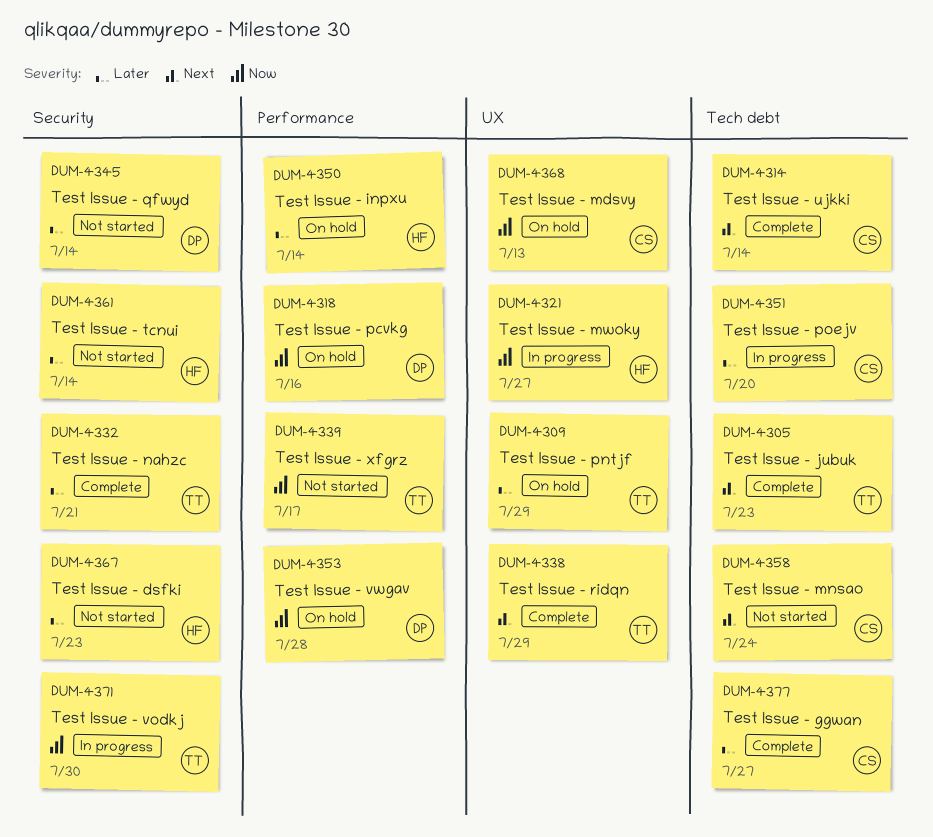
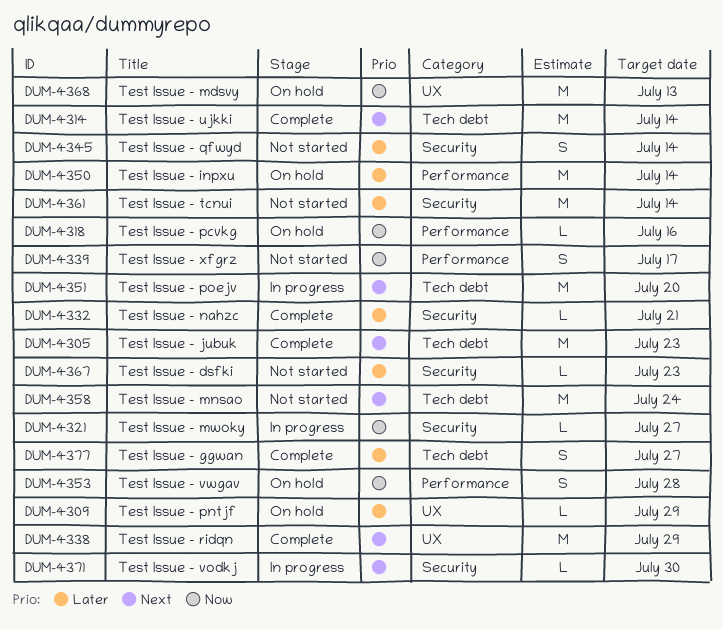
DUM-4321, label: UX -> Security
DUM-4351, priority: Later -> Next
DUM-4371, priority: Now -> Next

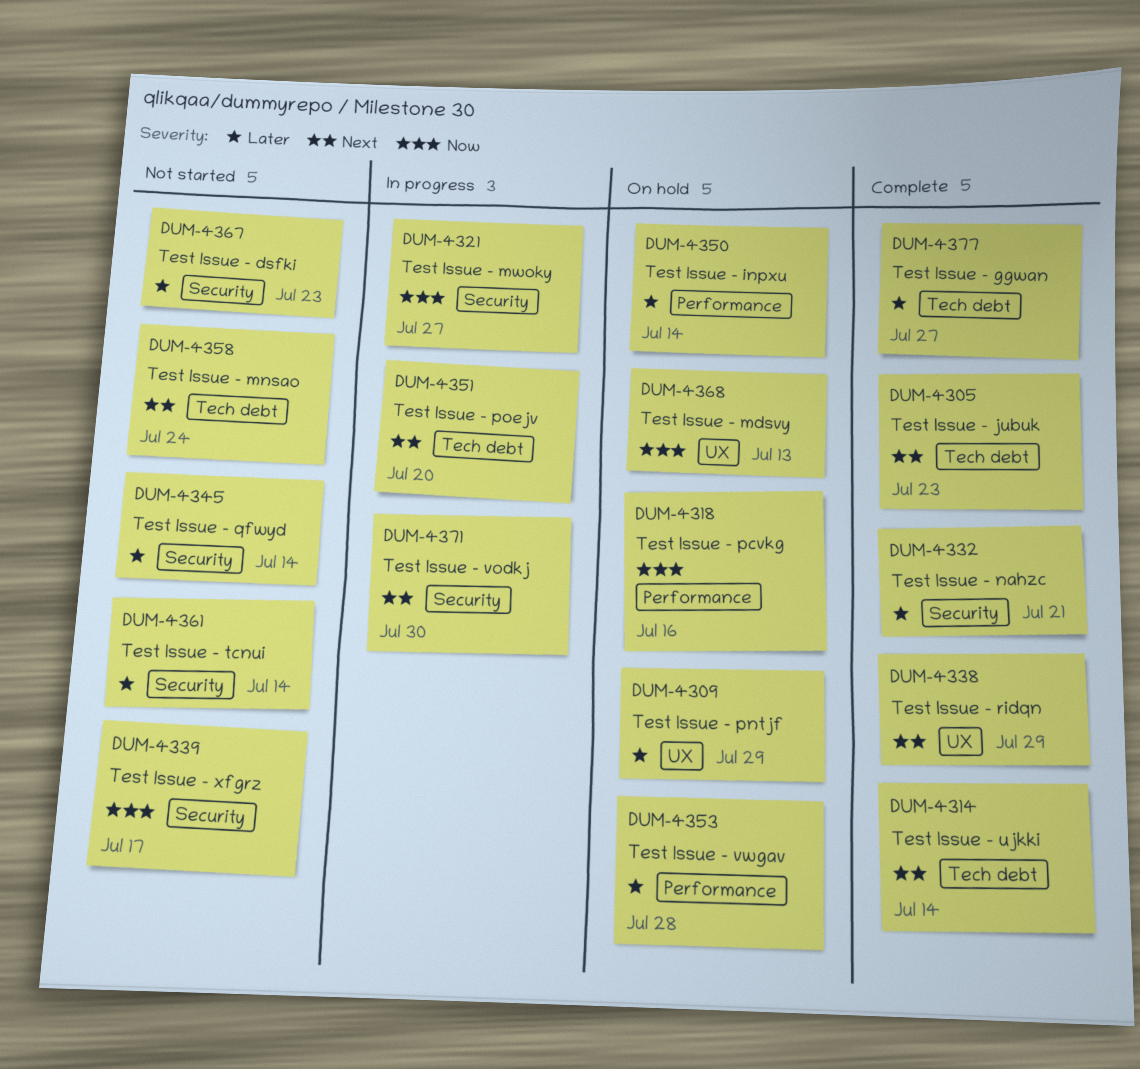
DUM-4339, label: Performance -> Security
DUM-4353, priority: Now -> Later

